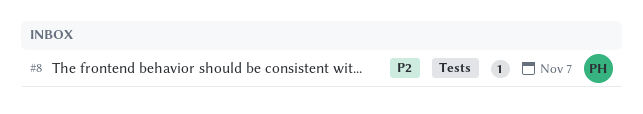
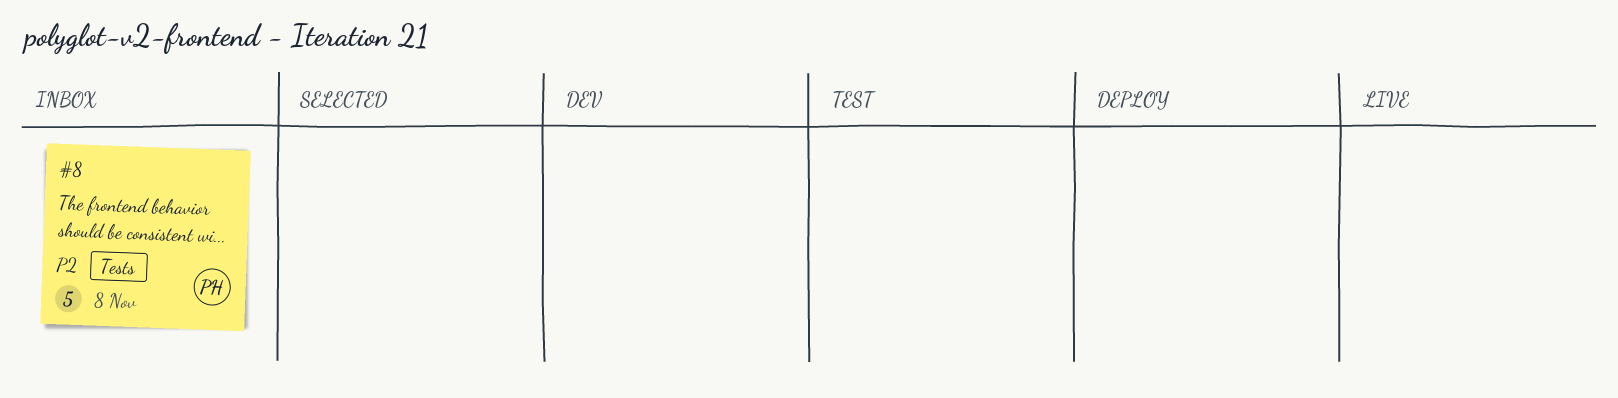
#8, estimate: 1 -> 5
#8, due: Nov 7 -> Nov 8

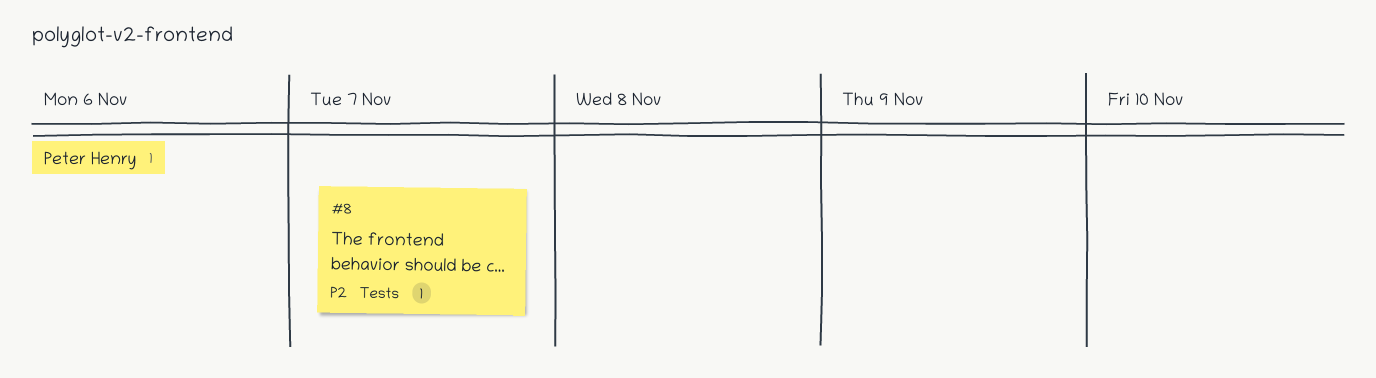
#8, estimate: 5 -> 1
#8, due: Nov 8 -> Nov 7

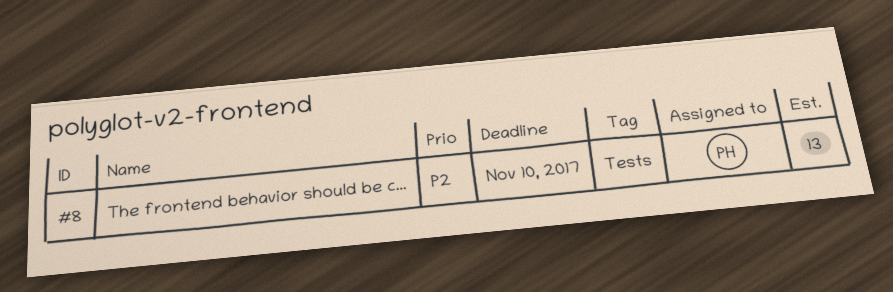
#8, estimate: 1 -> 13
#8, due: Nov 7 -> Nov 10

